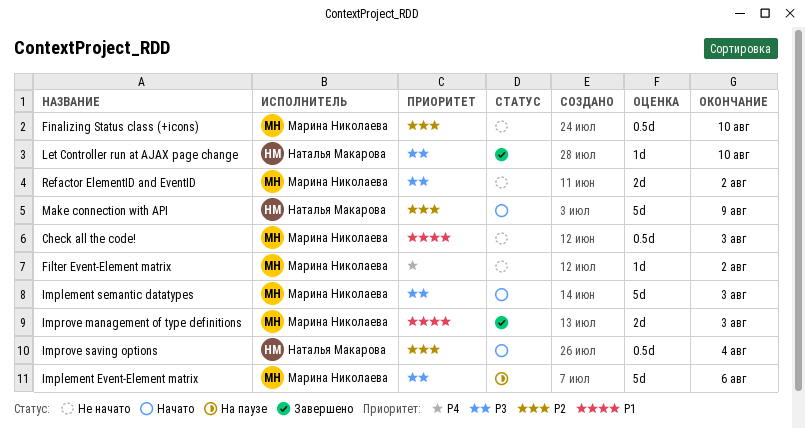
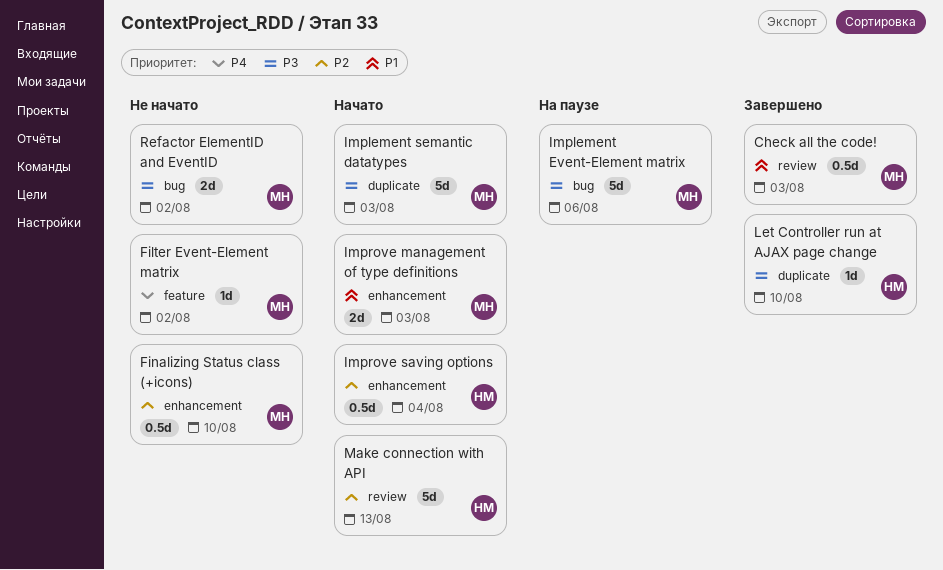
Check all the code!, status: Не начато -> Завершено
Improve management of type definitions, status: Завершено -> Начато
Make connection with API, due: Aug 9 -> Aug 13

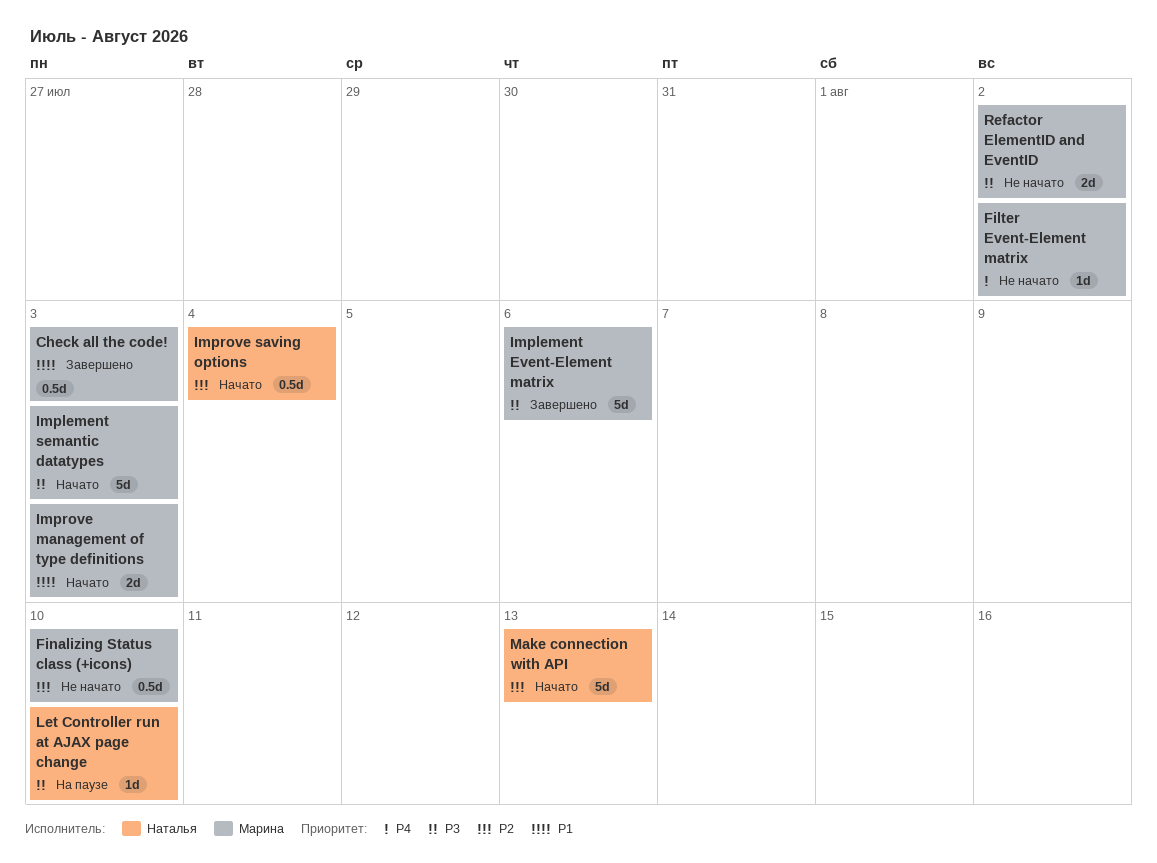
Implement Event-Element matrix, status: На паузе -> Завершено
Let Controller run at AJAX page change, status: Завершено -> На паузе

